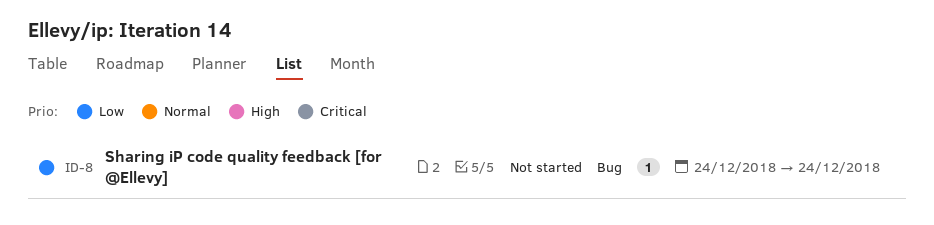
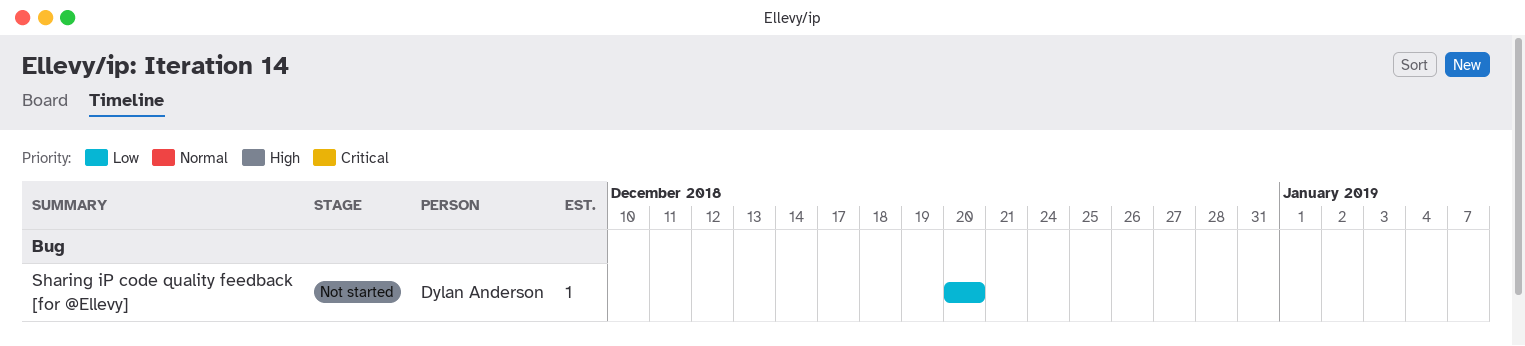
Sharing iP code quality feedback [for @Ellevy], start: Dec 24 -> Dec 20
Sharing iP code quality feedback [for @Ellevy], due: Dec 24 -> Dec 20

